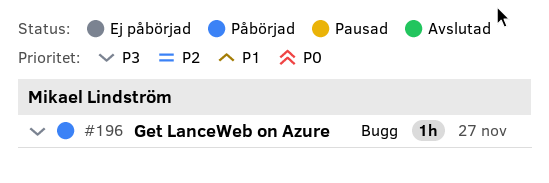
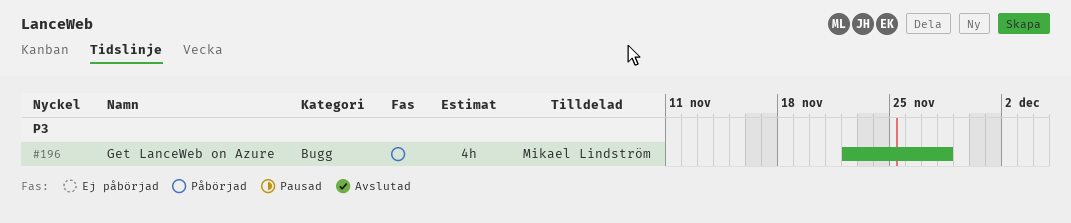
#196, estimate: 1h -> 4h
#196, due: Nov 27 -> Nov 28

